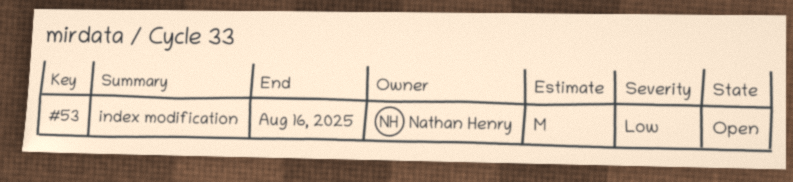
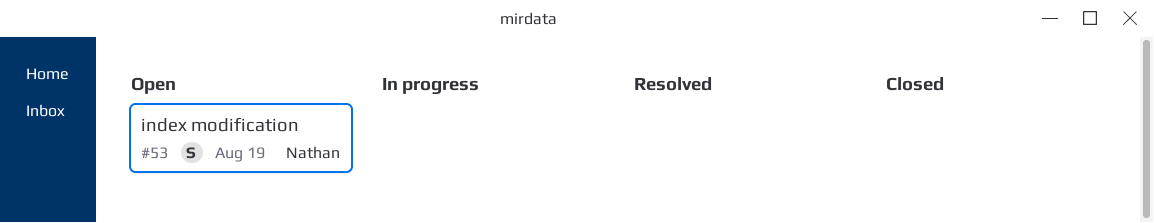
#53, estimate: M -> S
#53, due: Aug 16 -> Aug 19

